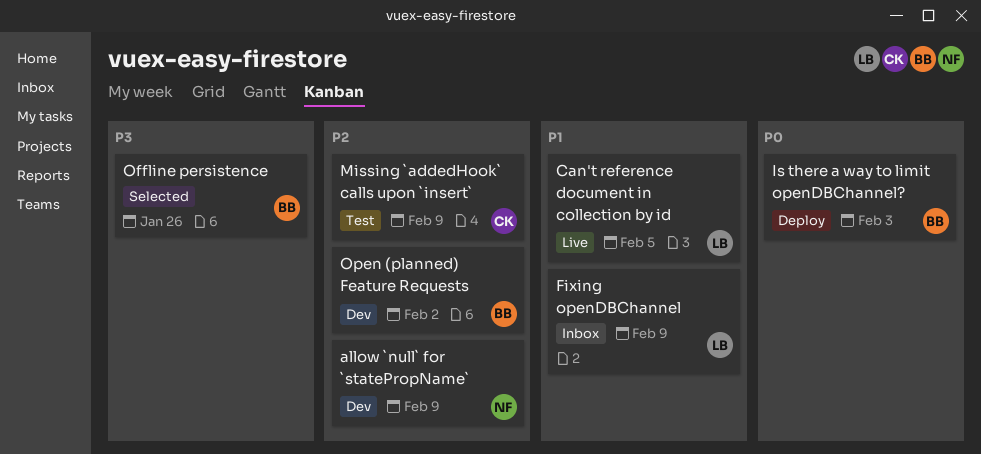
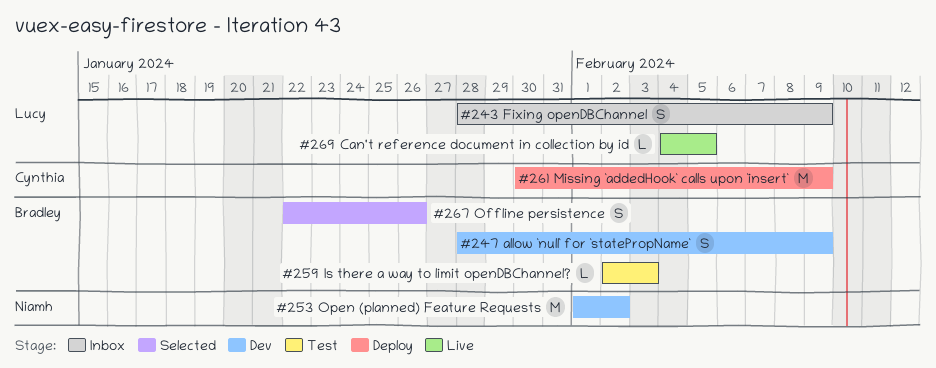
allow `null` for `statePropName`, owner: Niamh -> Bradley
Is there a way to limit openDBChannel?, status: Deploy -> Test
Missing `addedHook` calls upon `insert`, status: Test -> Deploy
Open (planned) Feature Requests, owner: Bradley -> Niamh

